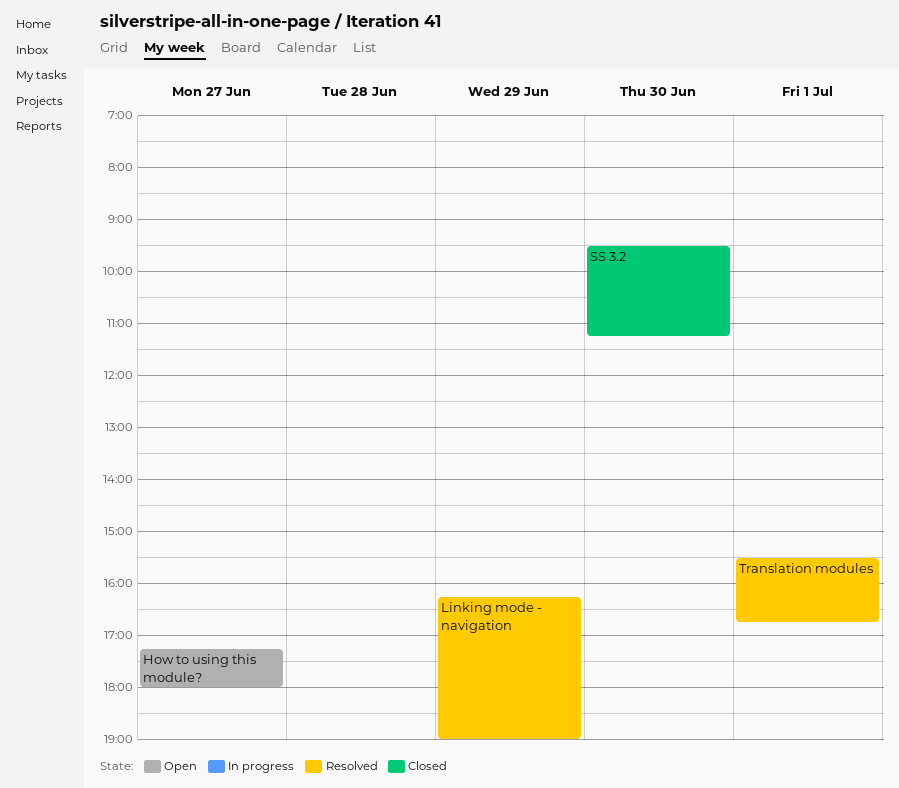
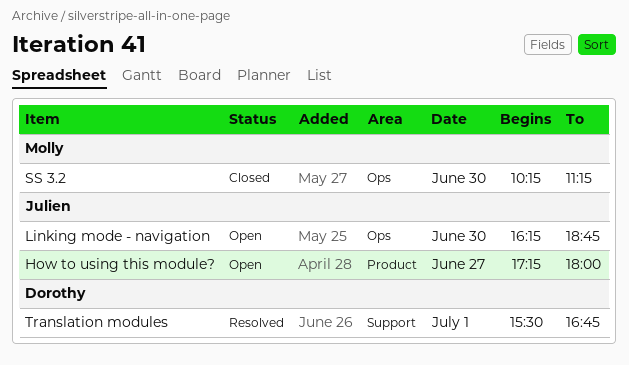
Linking mode - navigation, status: Resolved -> Open
Linking mode - navigation, day: Jun 29 -> Jun 30
Linking mode - navigation, ends: 19:00 -> 18:45
SS 3.2, begins: 09:30 -> 10:15

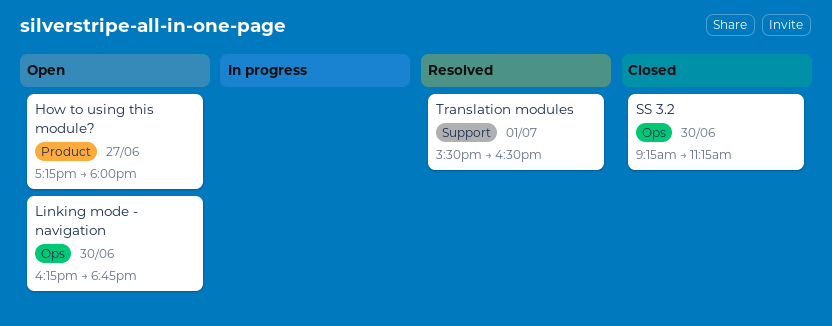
SS 3.2, begins: 10:15 -> 09:15
Translation modules, ends: 16:45 -> 16:30

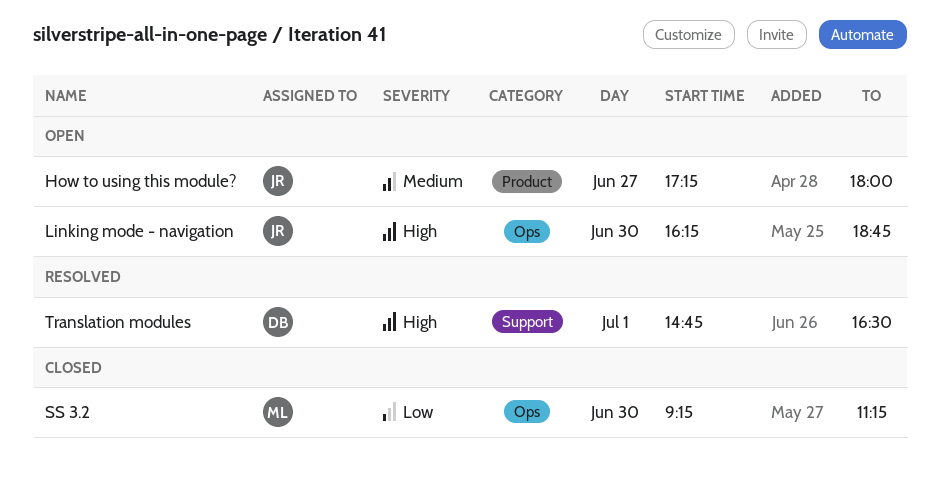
Translation modules, begins: 15:30 -> 14:45

